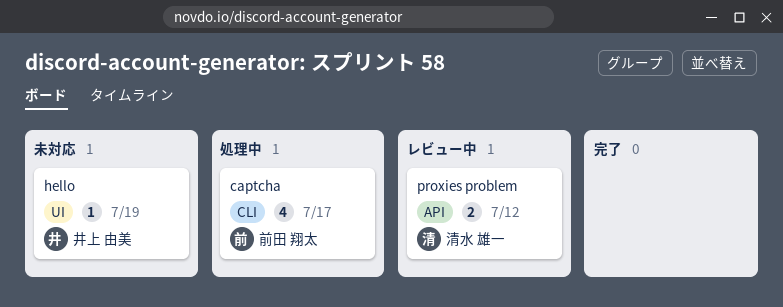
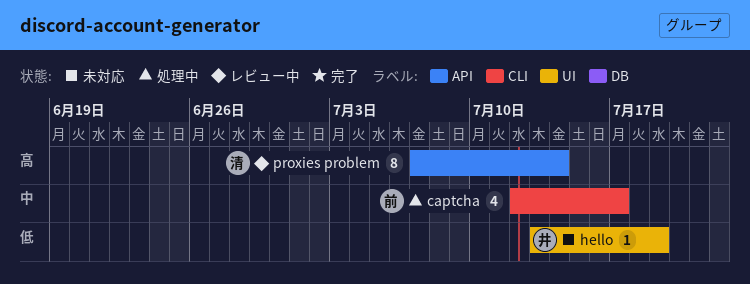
proxies problem, estimate: 2 -> 8
proxies problem, due: Jul 12 -> Jul 14

